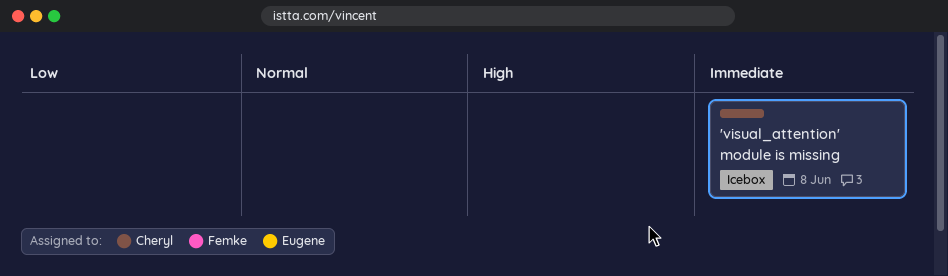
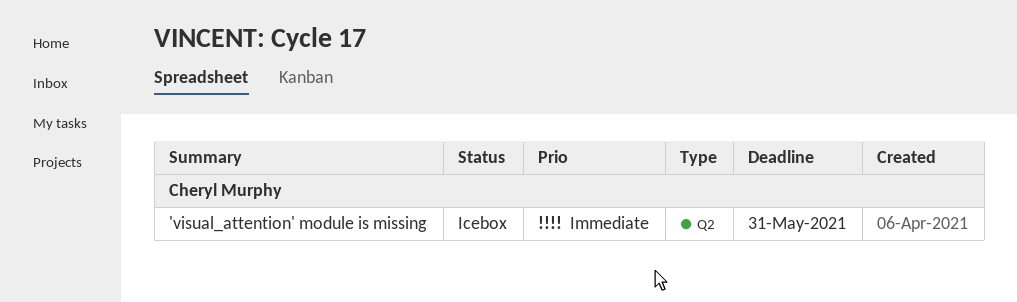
'visual_attention' module is missing, due: Jun 8 -> May 31

